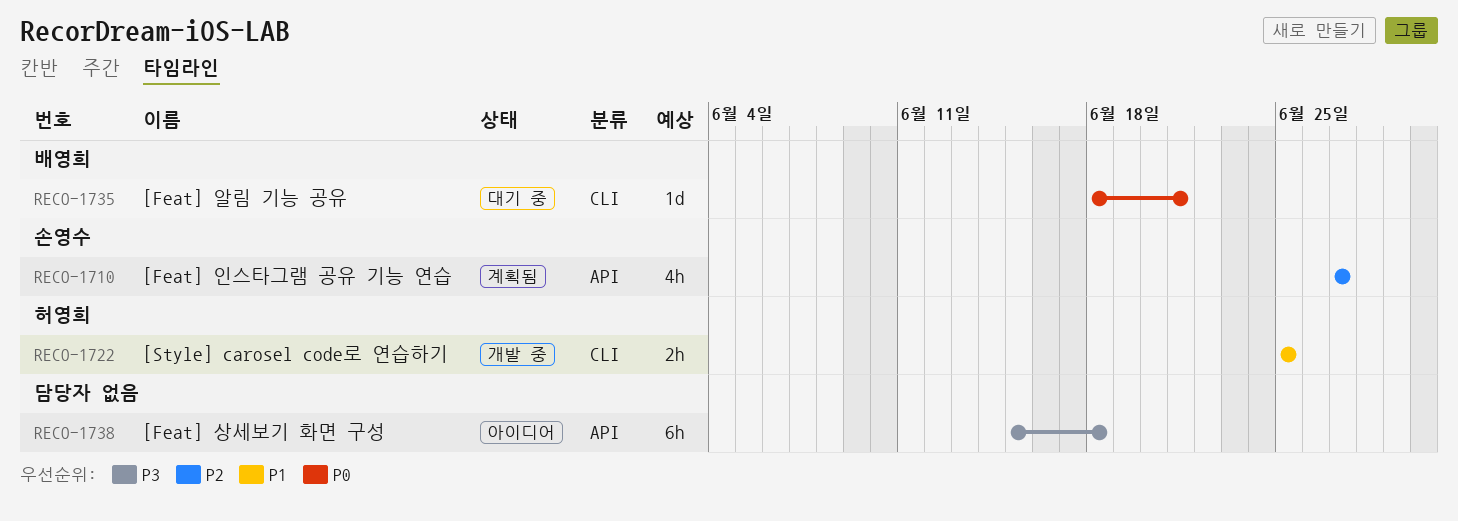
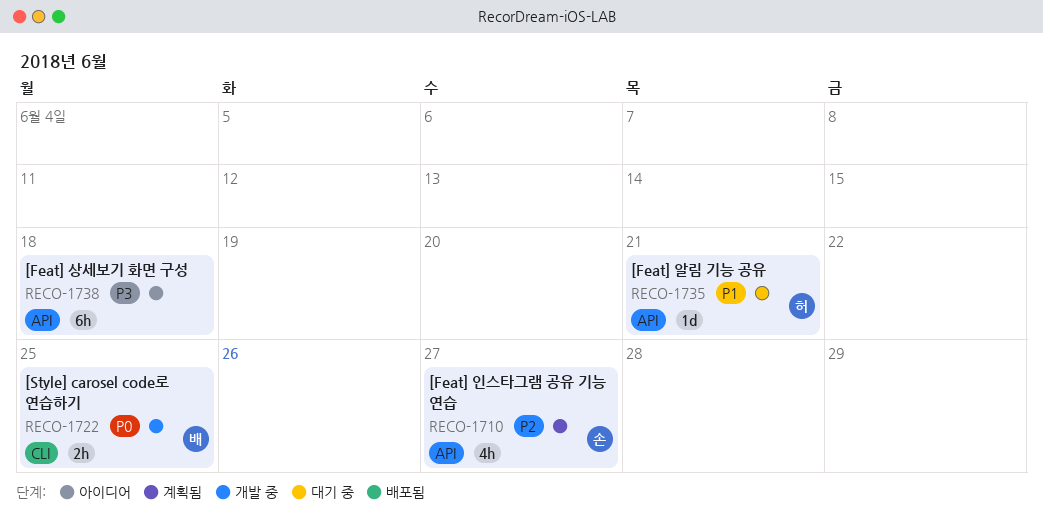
RECO-1722, owner: 허영희 -> 배영희
RECO-1722, priority: P1 -> P0
RECO-1735, owner: 배영희 -> 허영희
RECO-1735, priority: P0 -> P1
RECO-1735, label: CLI -> API

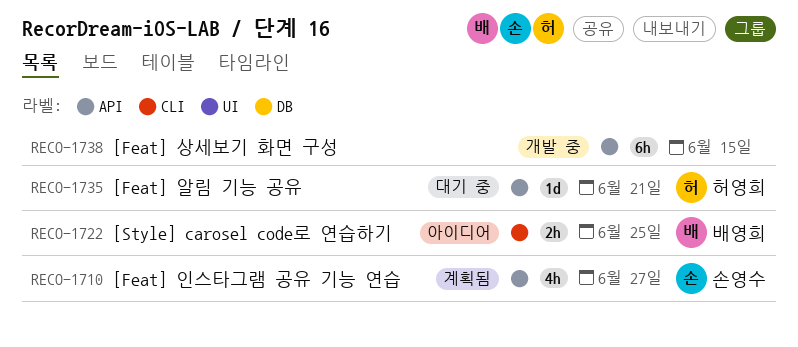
RECO-1722, status: 개발 중 -> 아이디어
RECO-1738, status: 아이디어 -> 개발 중
RECO-1738, due: Jun 18 -> Jun 15

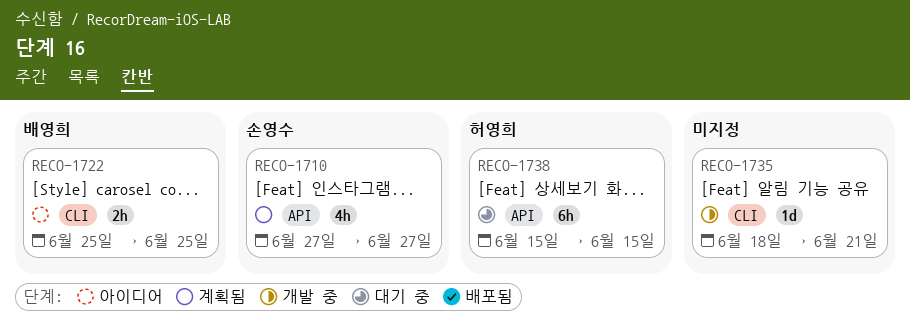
RECO-1735, status: 대기 중 -> 개발 중
RECO-1735, owner: 허영희 -> none
RECO-1735, label: API -> CLI
RECO-1738, status: 개발 중 -> 대기 중
RECO-1738, owner: none -> 허영희

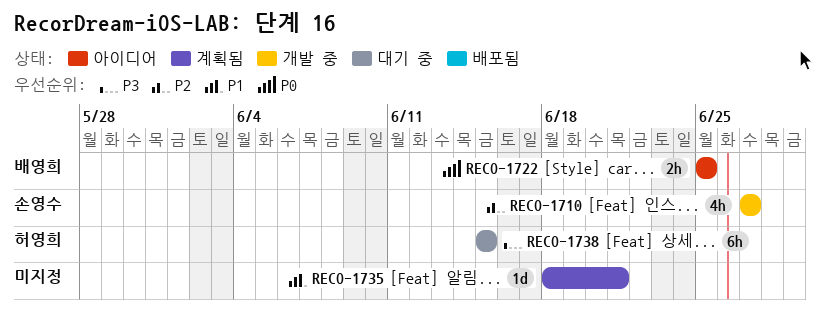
RECO-1710, status: 계획됨 -> 개발 중
RECO-1735, status: 개발 중 -> 계획됨

